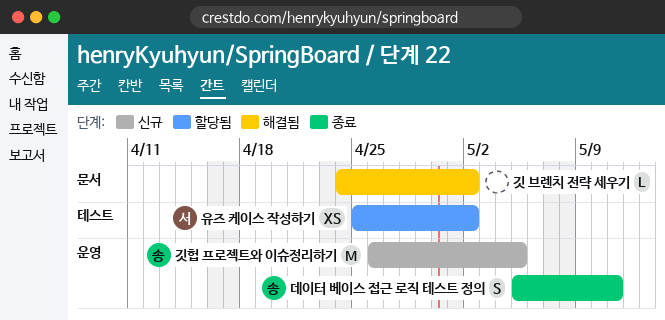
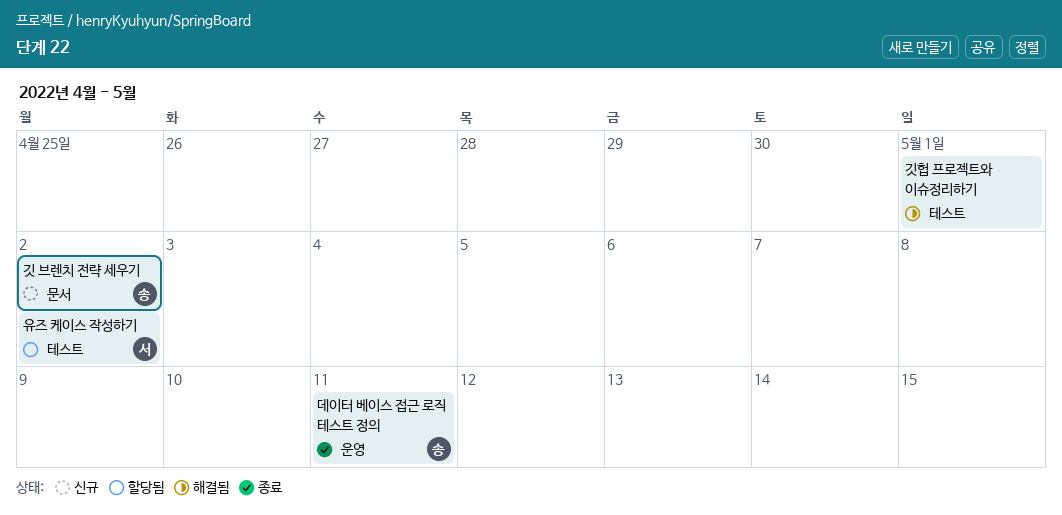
깃 브렌치 전략 세우기, status: 해결됨 -> 신규
깃 브렌치 전략 세우기, owner: none -> 송
깃헙 프로젝트와 이슈정리하기, status: 신규 -> 해결됨
깃헙 프로젝트와 이슈정리하기, owner: 송 -> none
깃헙 프로젝트와 이슈정리하기, label: 운영 -> 테스트
깃헙 프로젝트와 이슈정리하기, due: May 5 -> May 1

